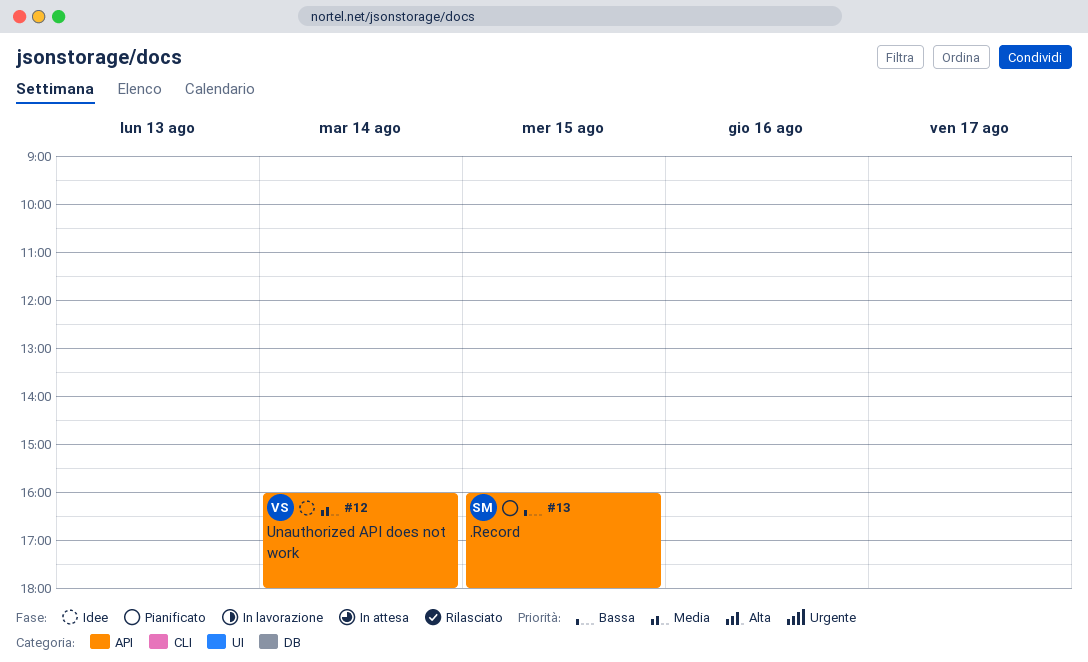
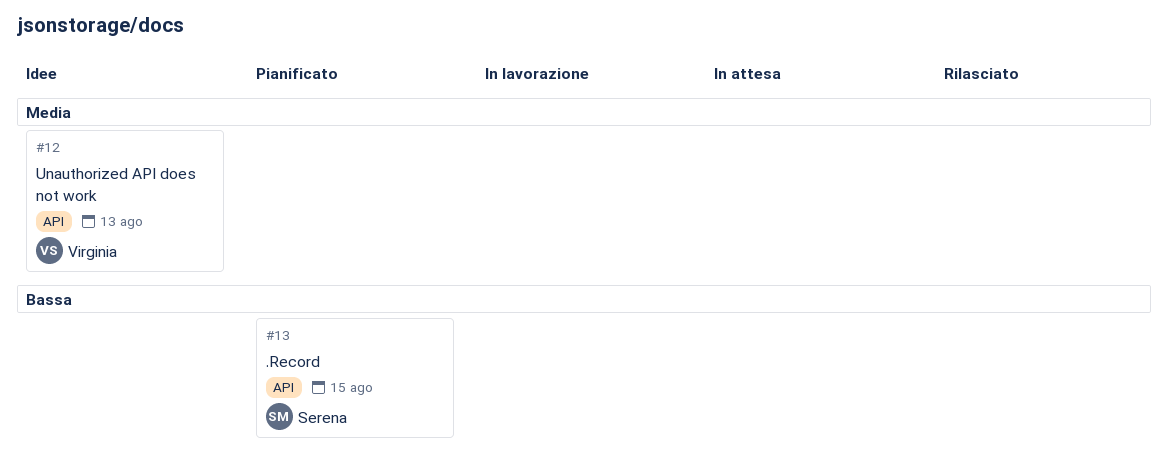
#12, day: Aug 14 -> Aug 13

